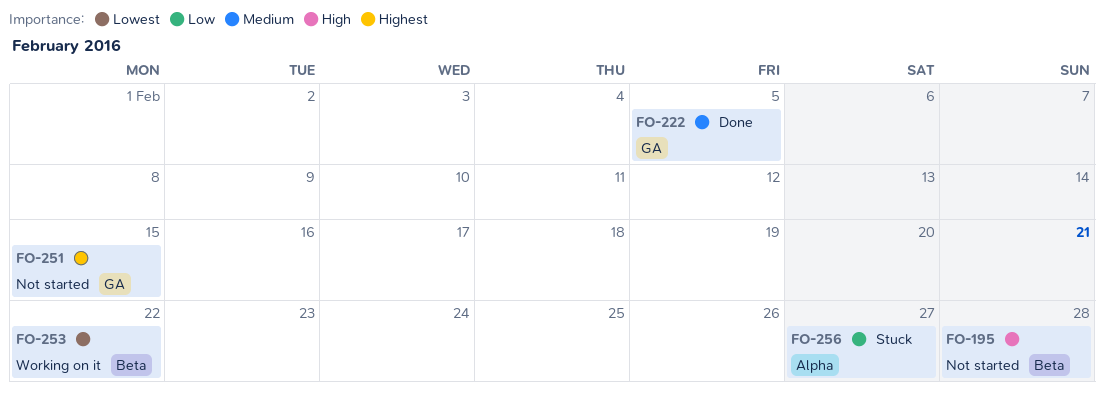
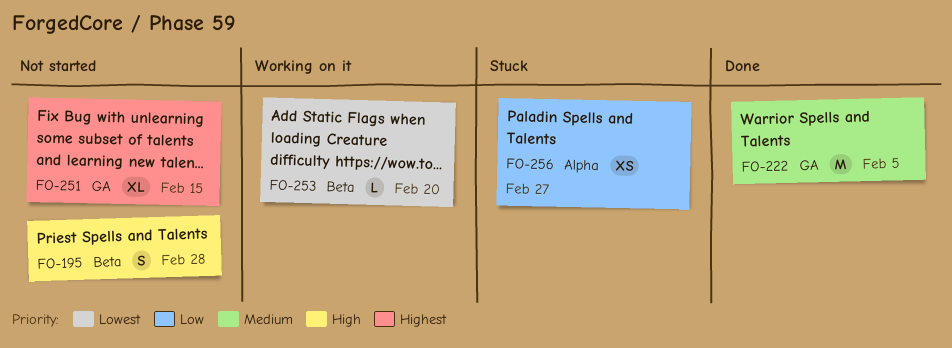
FO-253, due: Feb 22 -> Feb 20

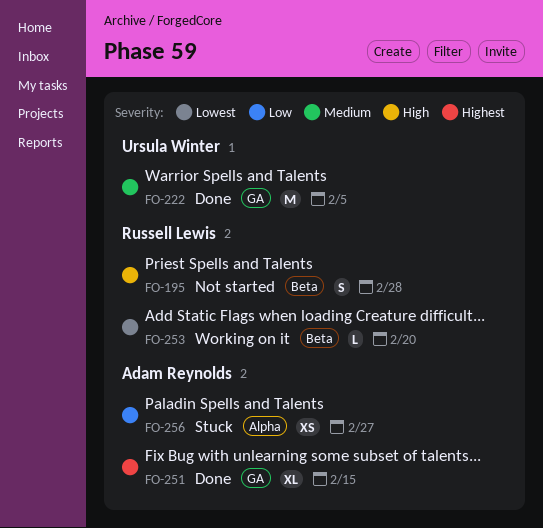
FO-251, status: Not started -> Done

